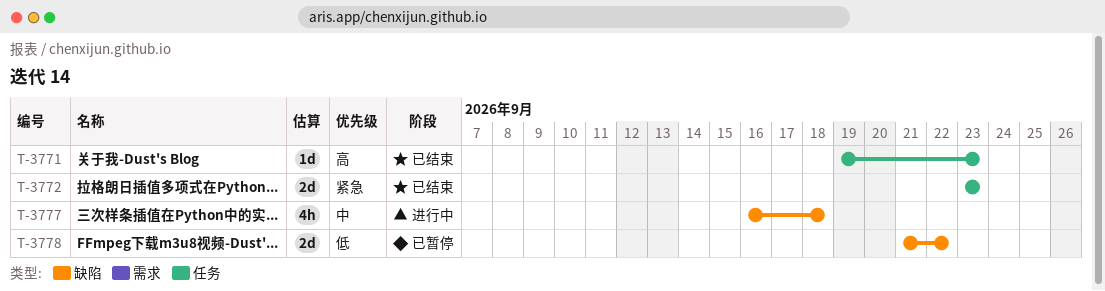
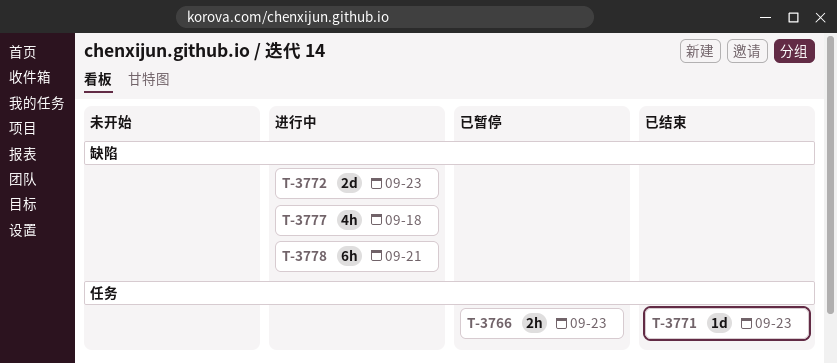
T-3766: none -> present
T-3772, status: 已结束 -> 进行中
T-3772, label: 任务 -> 缺陷
T-3778, status: 已暂停 -> 进行中
T-3778, estimate: 2d -> 6h
T-3778, due: Sep 22 -> Sep 21

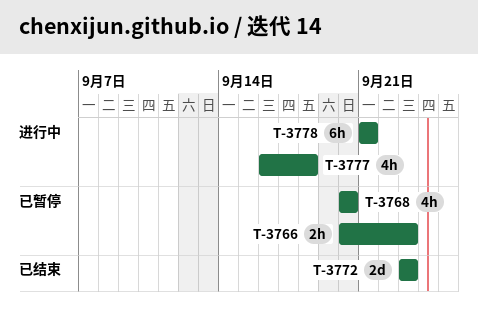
T-3768: none -> present
T-3771: present -> none
T-3772, status: 进行中 -> 已结束

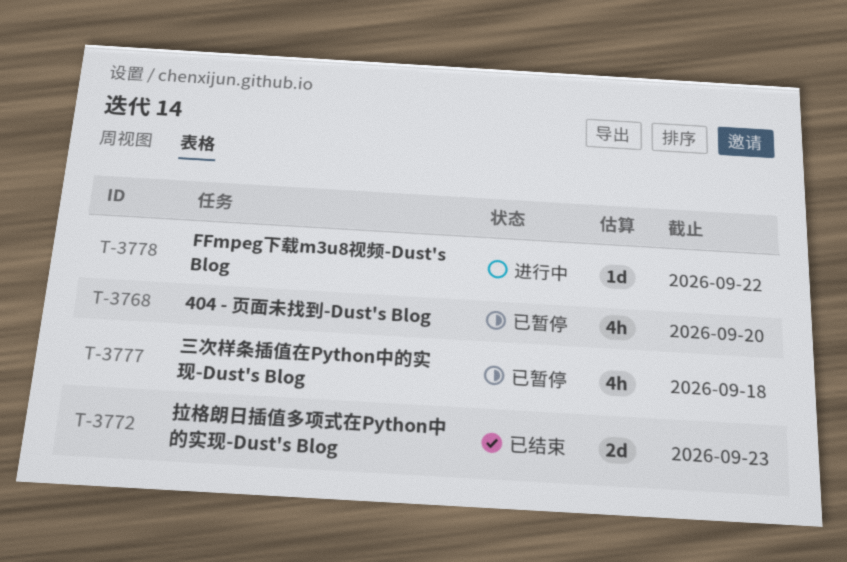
T-3766: present -> none
T-3777, status: 进行中 -> 已暂停
T-3778, estimate: 6h -> 1d
T-3778, due: Sep 21 -> Sep 22

